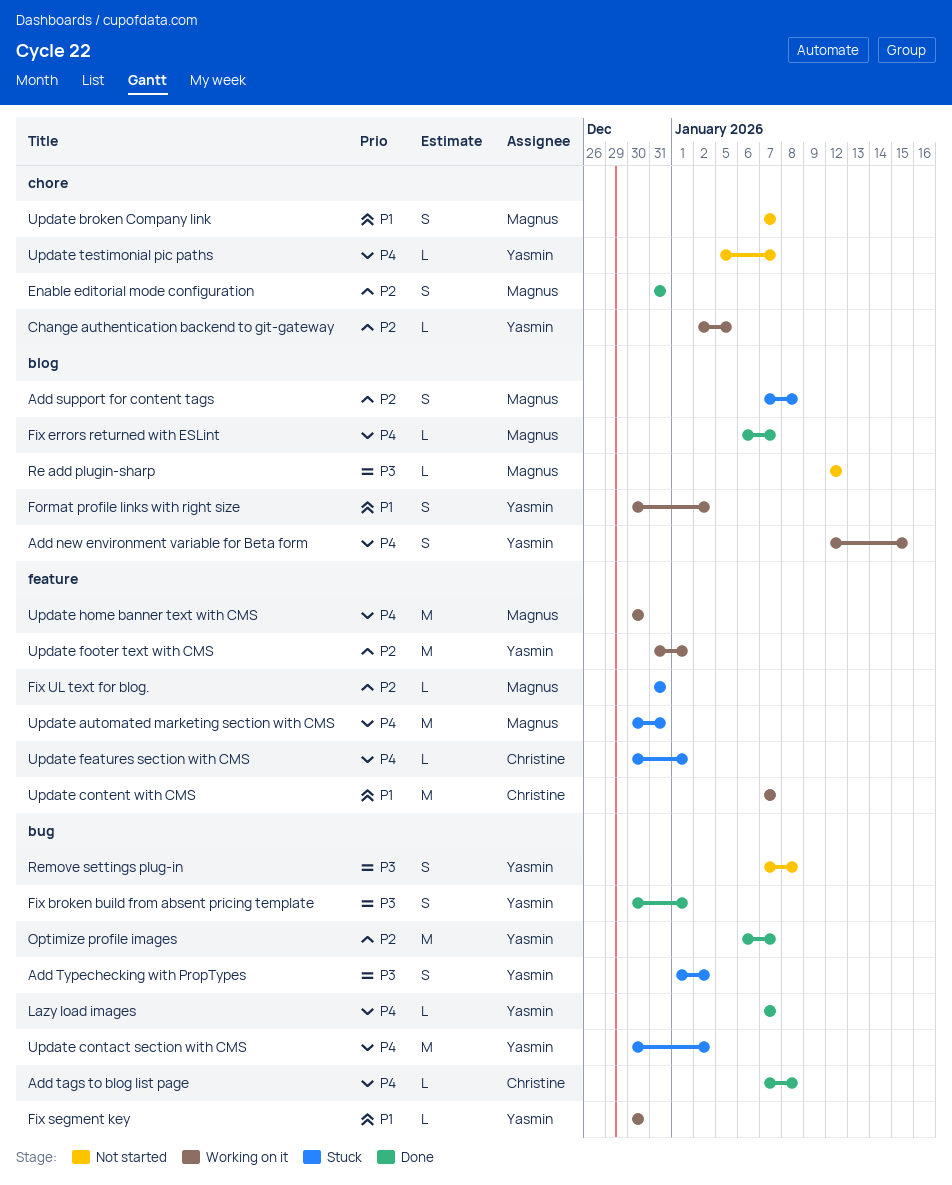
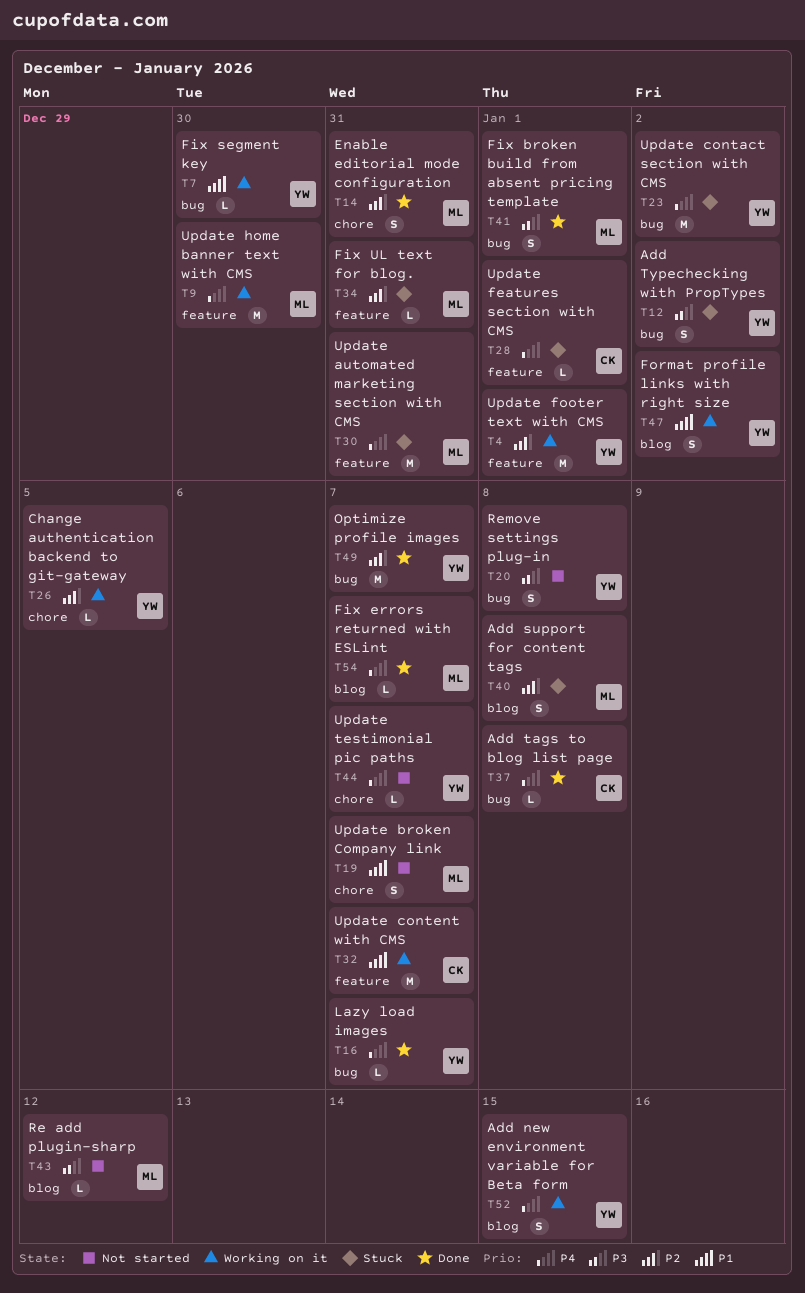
Fix broken build from absent pricing template, owner: Yasmin -> Magnus

